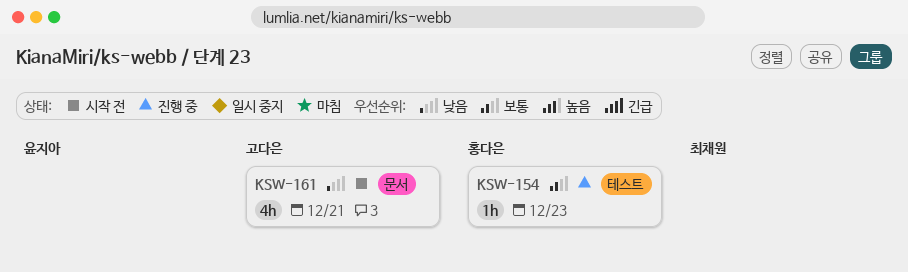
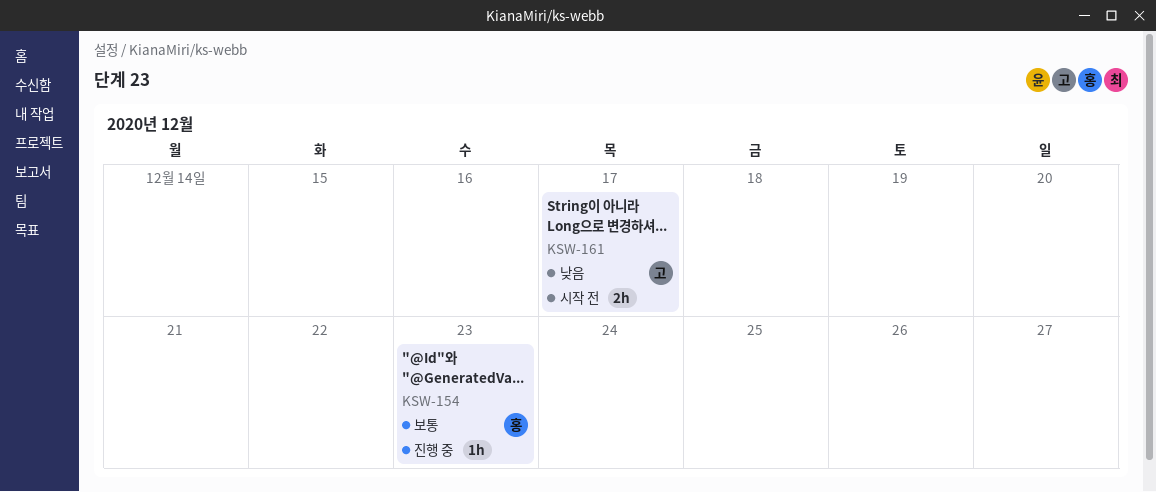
KSW-161, estimate: 4h -> 2h
KSW-161, due: Dec 21 -> Dec 17

